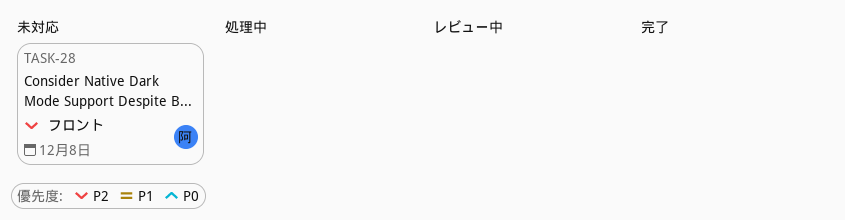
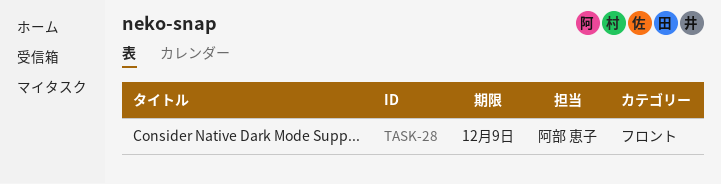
TASK-28, due: Dec 8 -> Dec 9

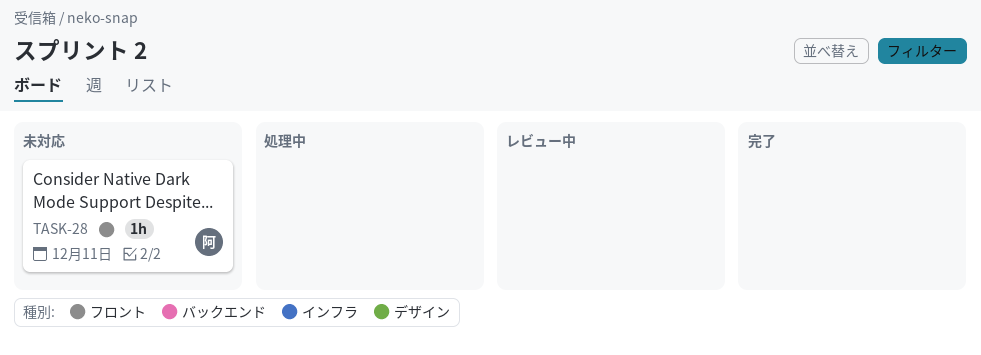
TASK-28, due: Dec 9 -> Dec 11

